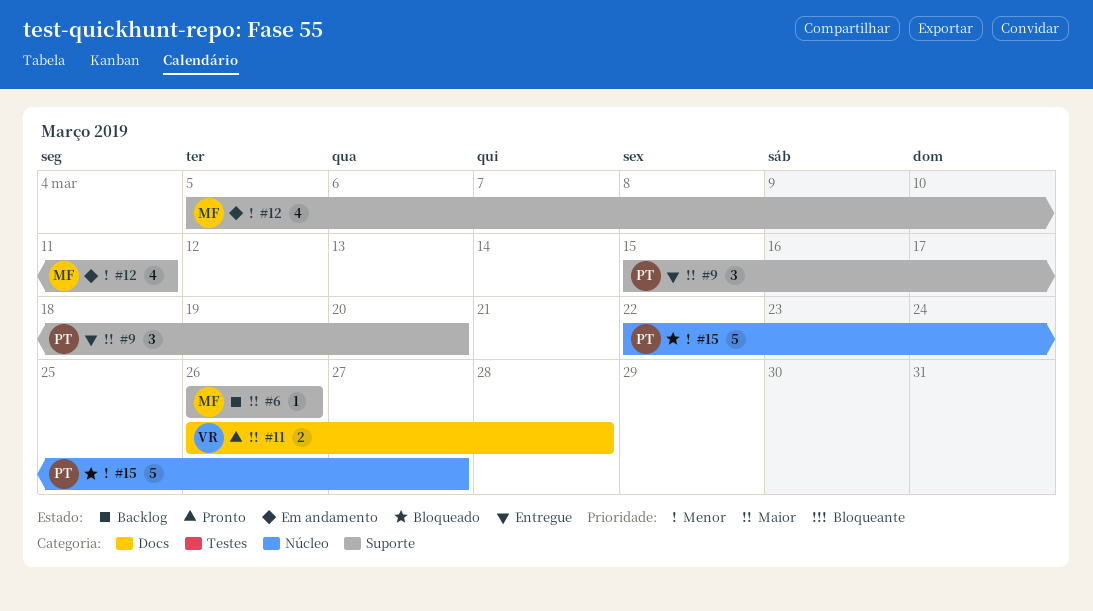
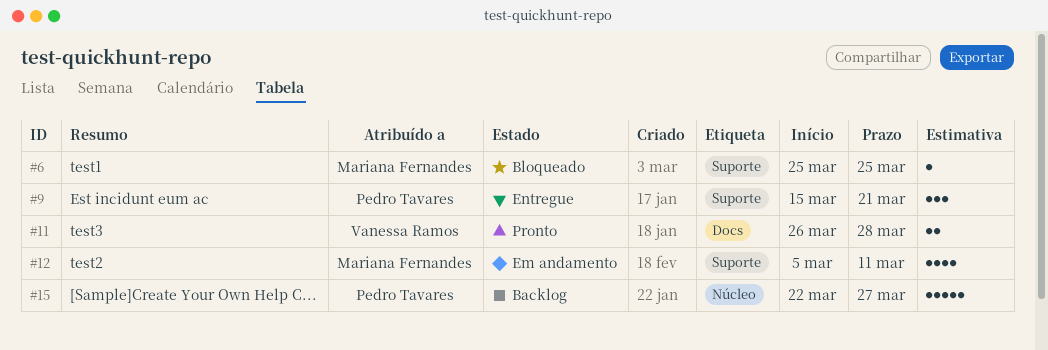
#6, status: Backlog -> Bloqueado
#6, start: Mar 26 -> Mar 25
#6, due: Mar 26 -> Mar 25
#9, due: Mar 20 -> Mar 21
#15, status: Bloqueado -> Backlog

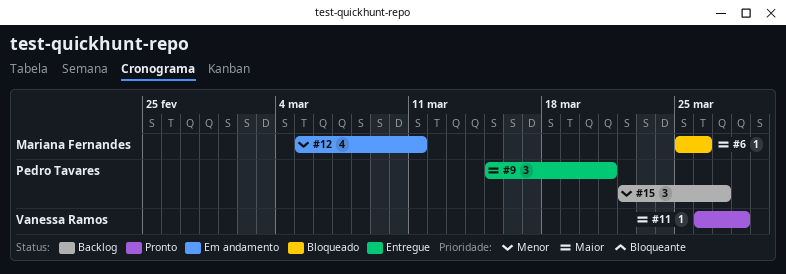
#6, due: Mar 25 -> Mar 26
#11, estimate: 2 -> 1
#15, estimate: 5 -> 3

